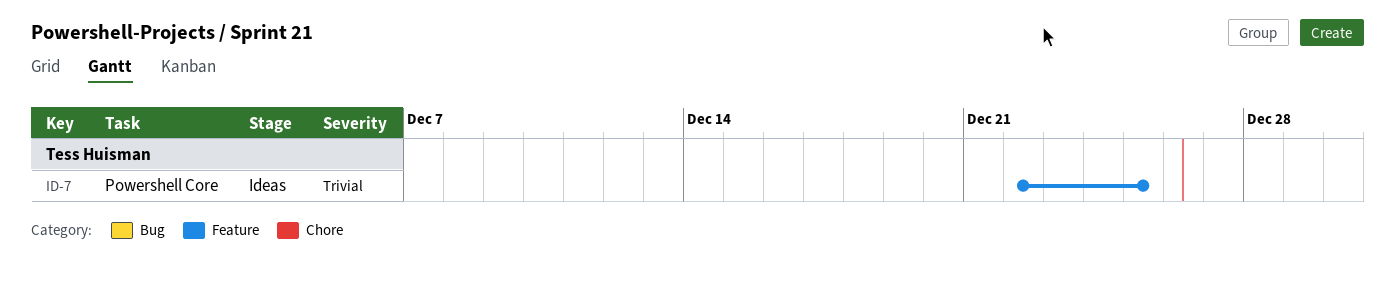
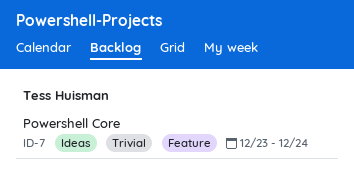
ID-7, start: Dec 22 -> Dec 23
ID-7, due: Dec 25 -> Dec 24

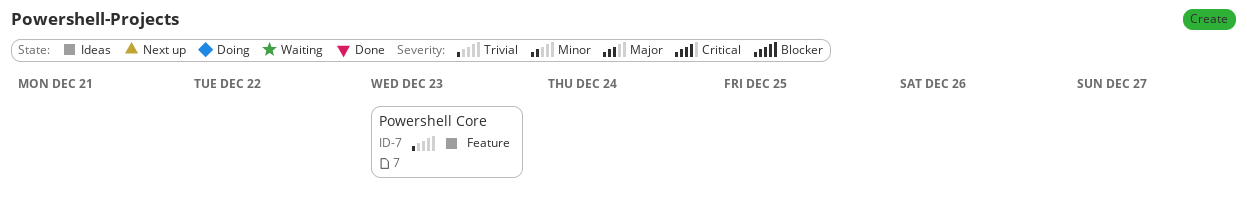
ID-7, due: Dec 24 -> Dec 23

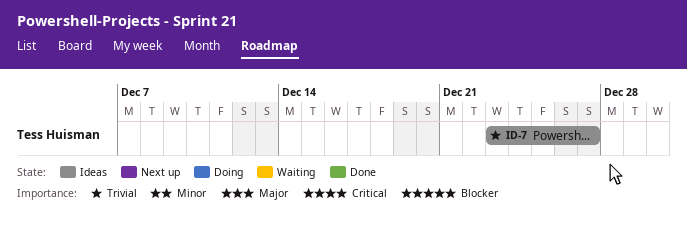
ID-7, due: Dec 23 -> Dec 27

